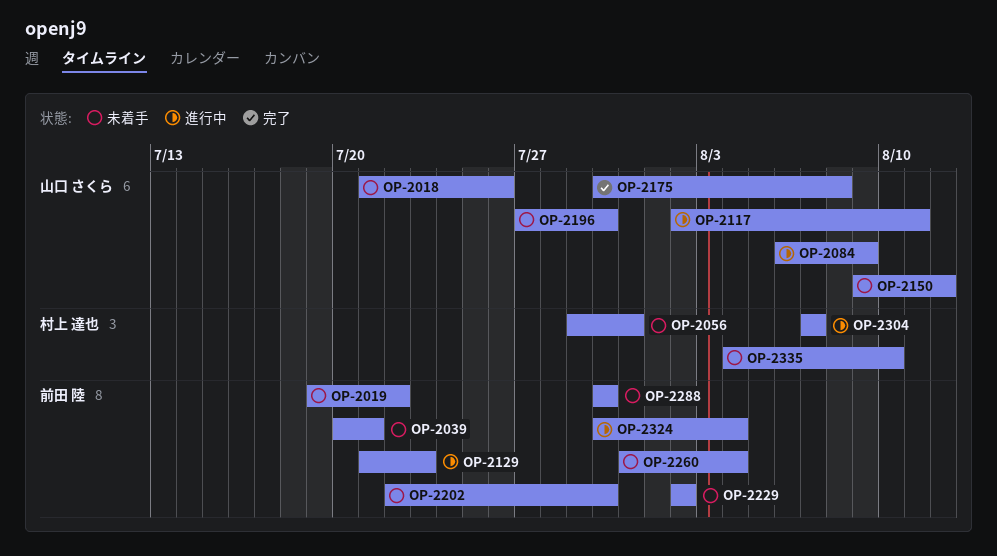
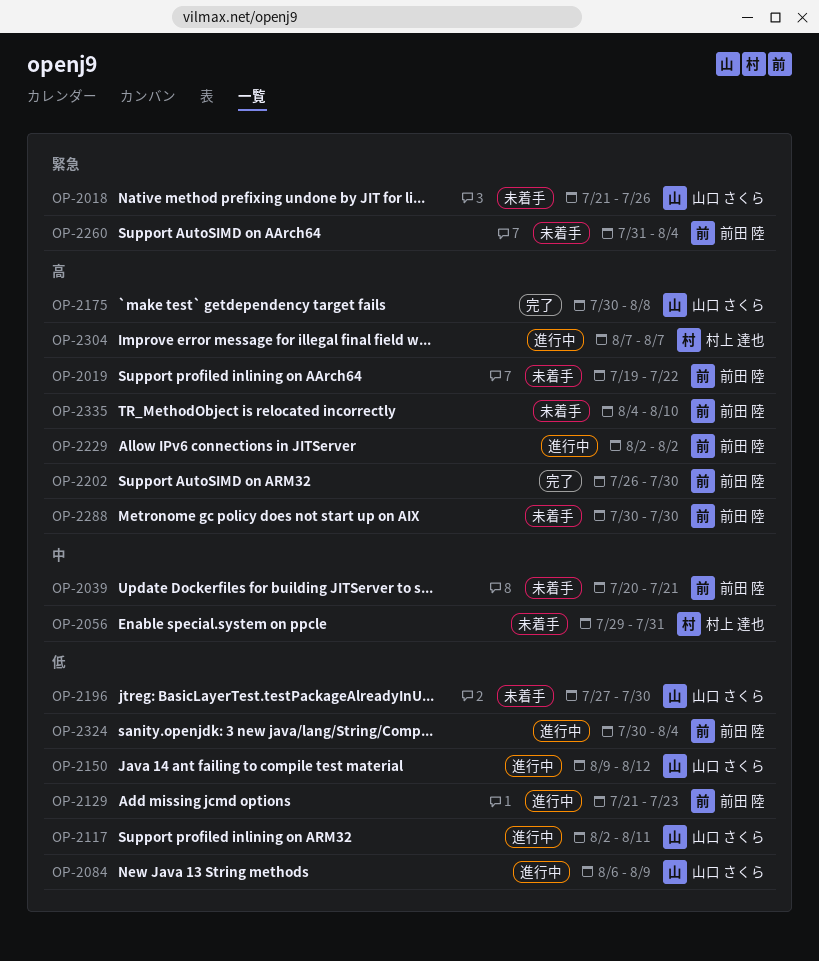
OP-2150, status: 未着手 -> 進行中
OP-2202, status: 未着手 -> 完了
OP-2202, start: Jul 22 -> Jul 26
OP-2229, status: 未着手 -> 進行中
OP-2335, owner: 村上 達也 -> 前田 陸

